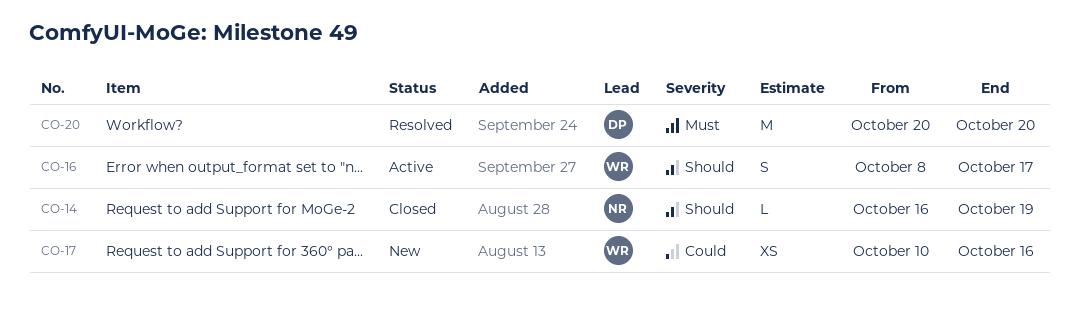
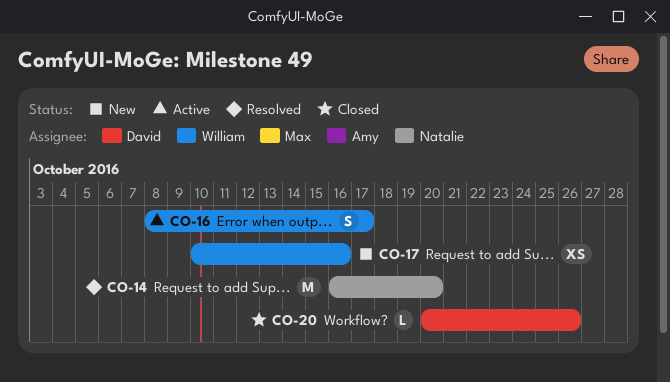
CO-14, status: Closed -> Resolved
CO-14, estimate: L -> M
CO-14, due: Oct 19 -> Oct 20
CO-20, status: Resolved -> Closed
CO-20, estimate: M -> L
CO-20, due: Oct 20 -> Oct 26

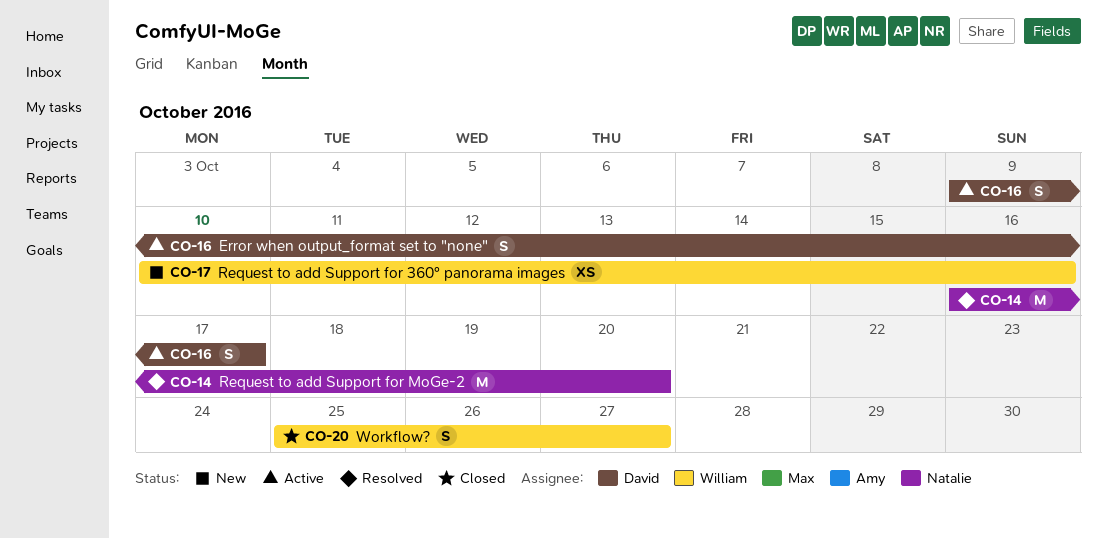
CO-16, owner: William -> David
CO-16, start: Oct 8 -> Oct 9
CO-20, owner: David -> William
CO-20, estimate: L -> S
CO-20, start: Oct 20 -> Oct 25
CO-20, due: Oct 26 -> Oct 27

